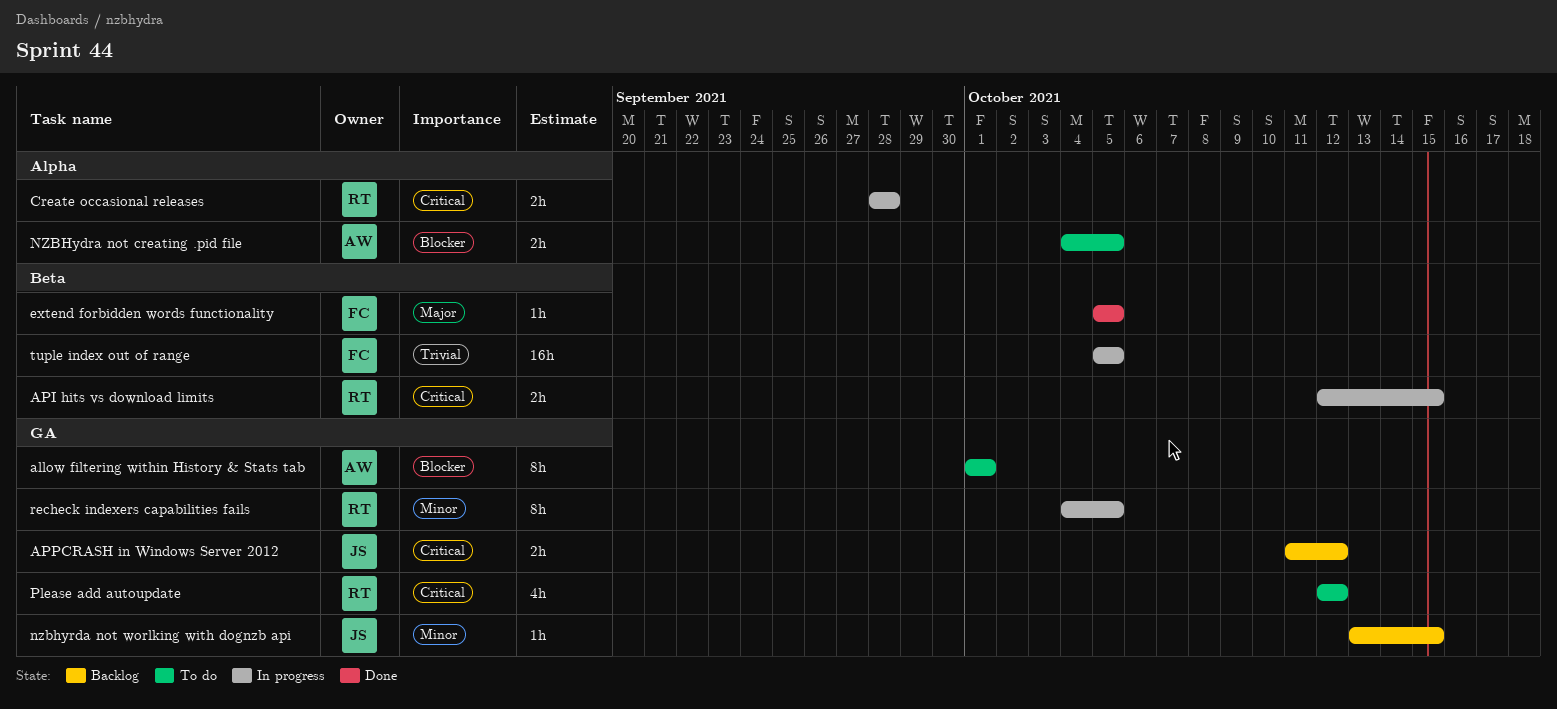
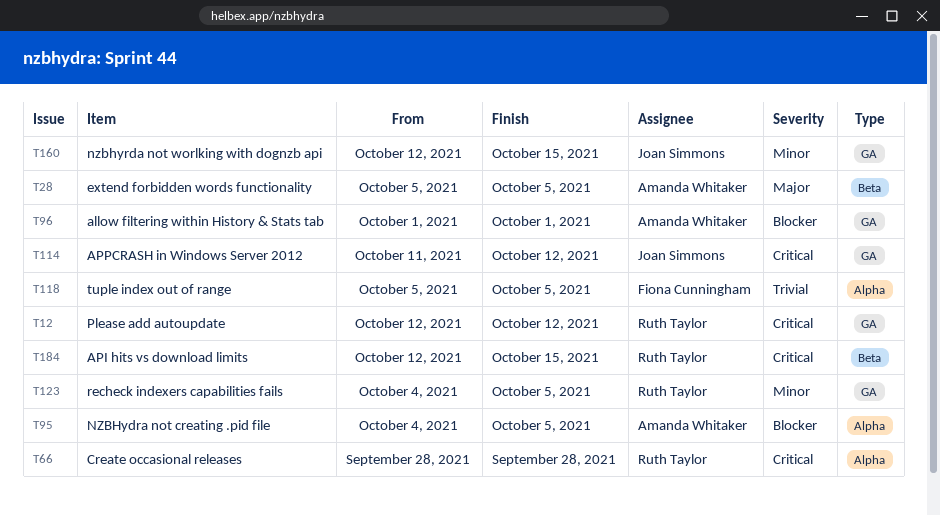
extend forbidden words functionality, owner: Fiona Cunningham -> Amanda Whitaker
nzbhyrda not worlking with dognzb api, start: Oct 13 -> Oct 12
tuple index out of range, label: Beta -> Alpha

